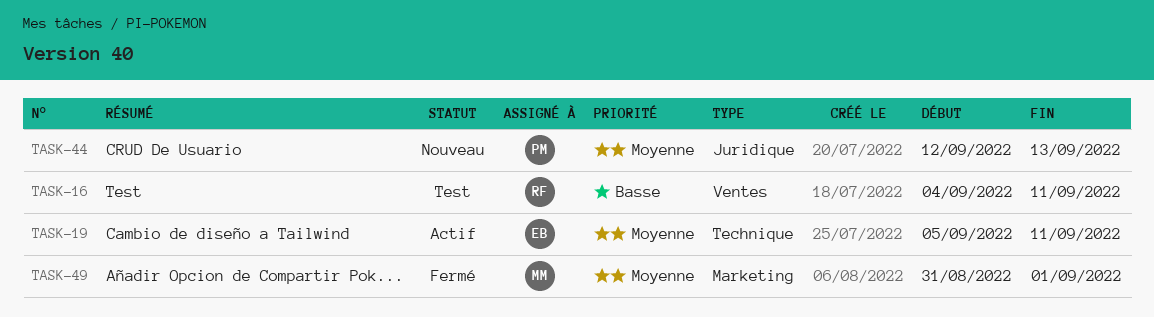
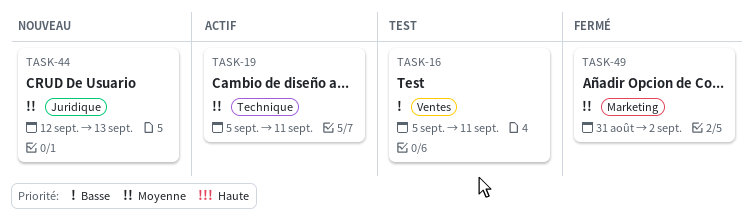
TASK-16, start: Sep 4 -> Sep 5
TASK-49, due: Sep 1 -> Sep 2

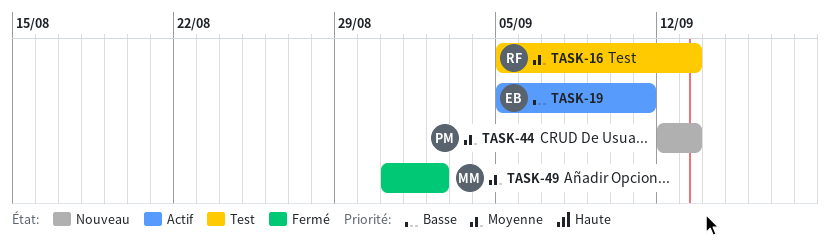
TASK-16, priority: Basse -> Moyenne
TASK-16, due: Sep 11 -> Sep 13
TASK-19, priority: Moyenne -> Basse

